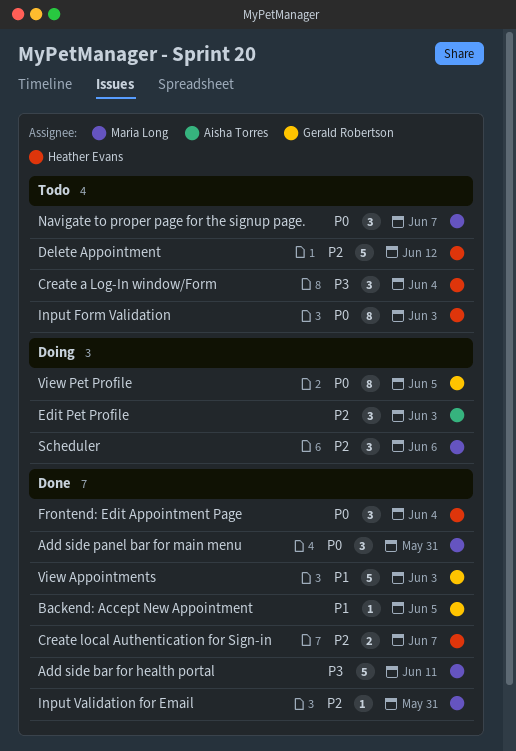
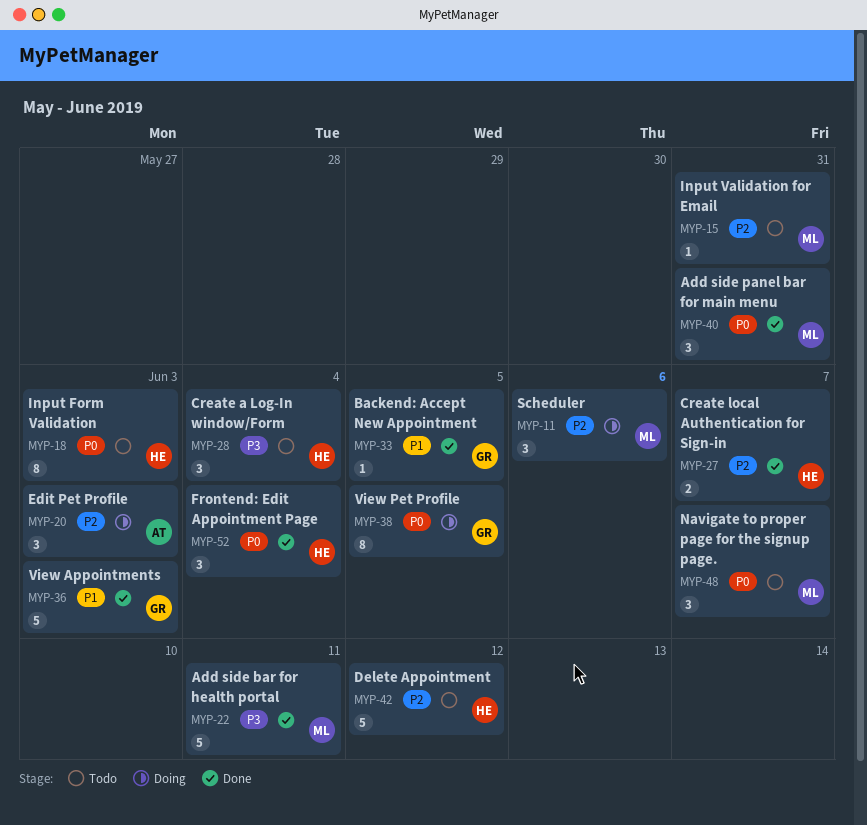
Input Validation for Email, status: Done -> Todo

